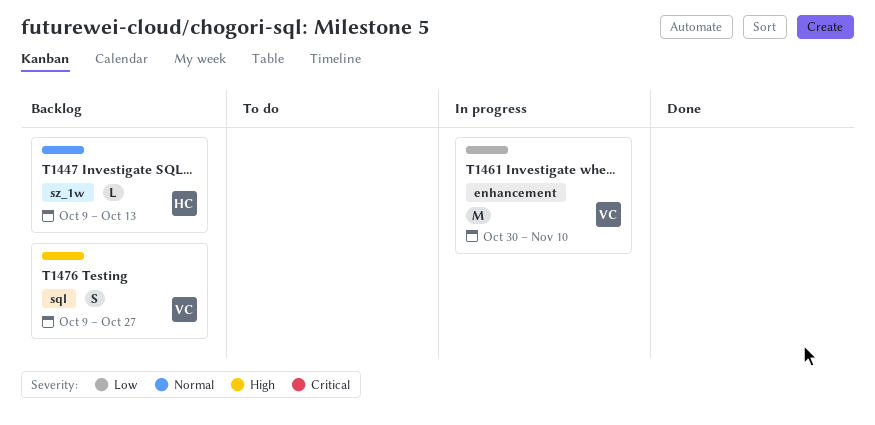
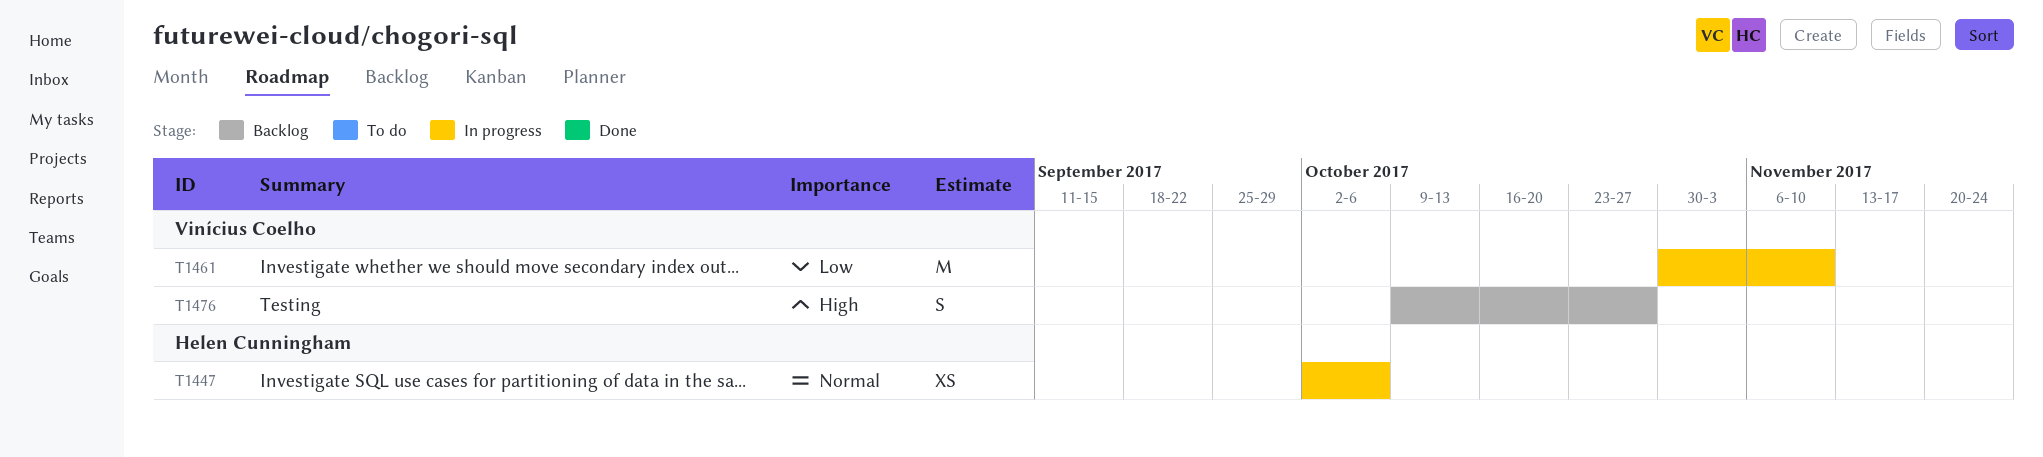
T1447, status: Backlog -> In progress
T1447, estimate: L -> XS
T1447, start: Oct 9 -> Oct 2
T1447, due: Oct 13 -> Oct 6

